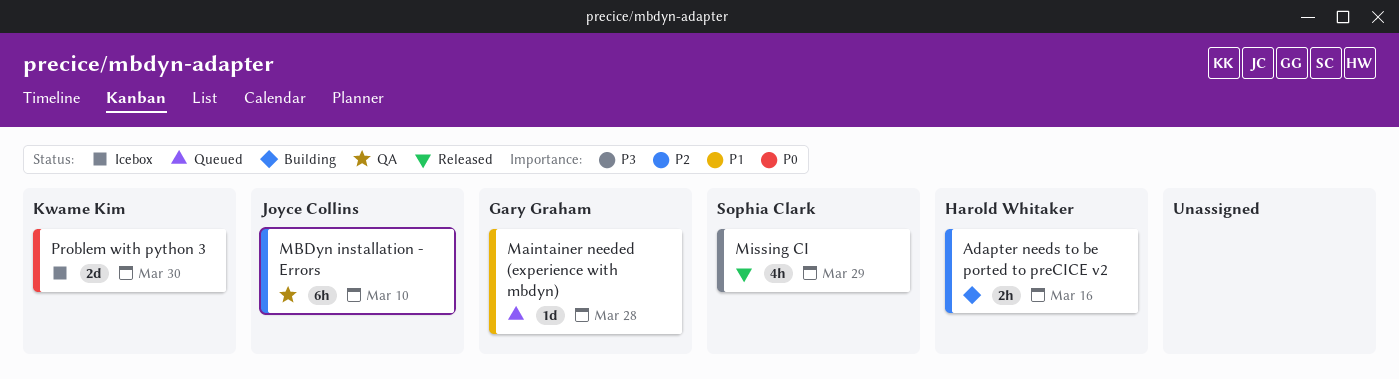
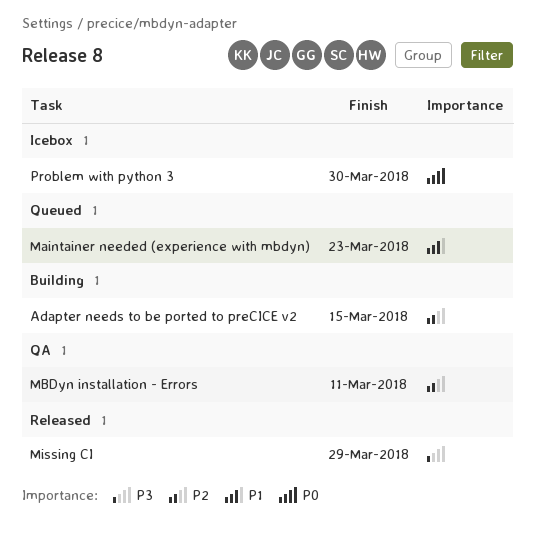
Adapter needs to be ported to preCICE v2, due: Mar 16 -> Mar 15
Maintainer needed (experience with mbdyn), due: Mar 28 -> Mar 23
MBDyn installation - Errors, due: Mar 10 -> Mar 11

